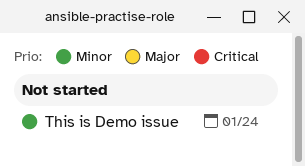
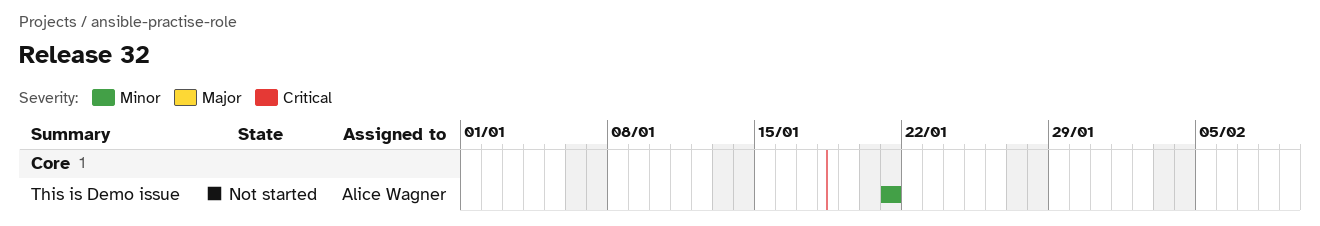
This is Demo issue, due: Jan 24 -> Jan 21

